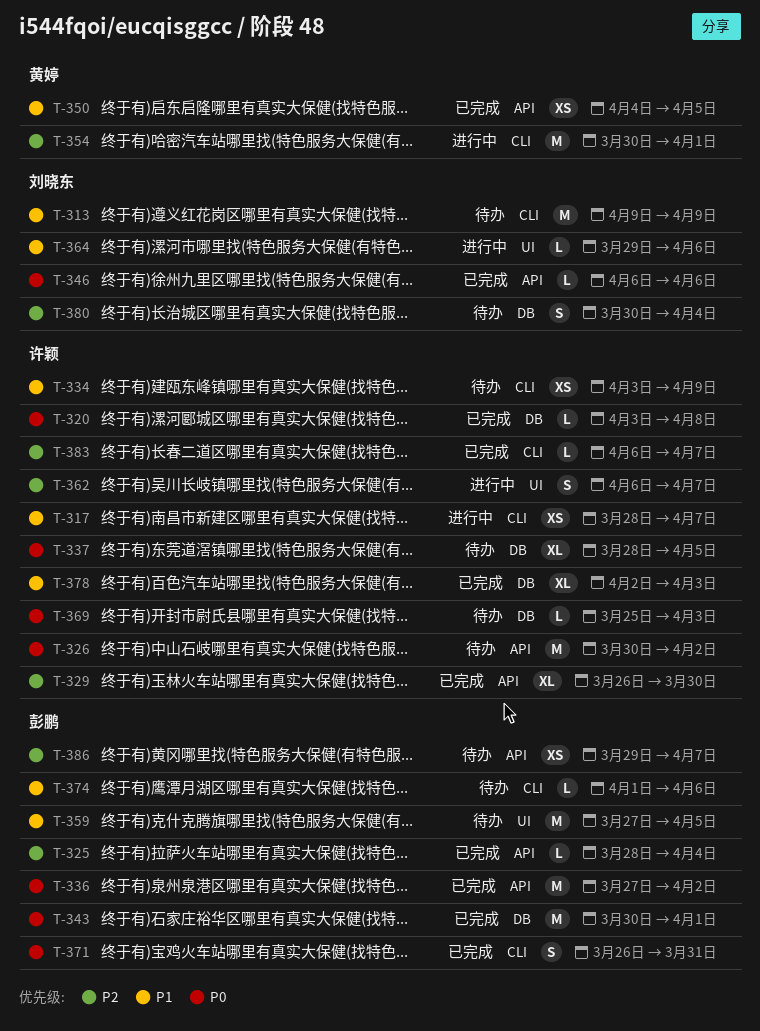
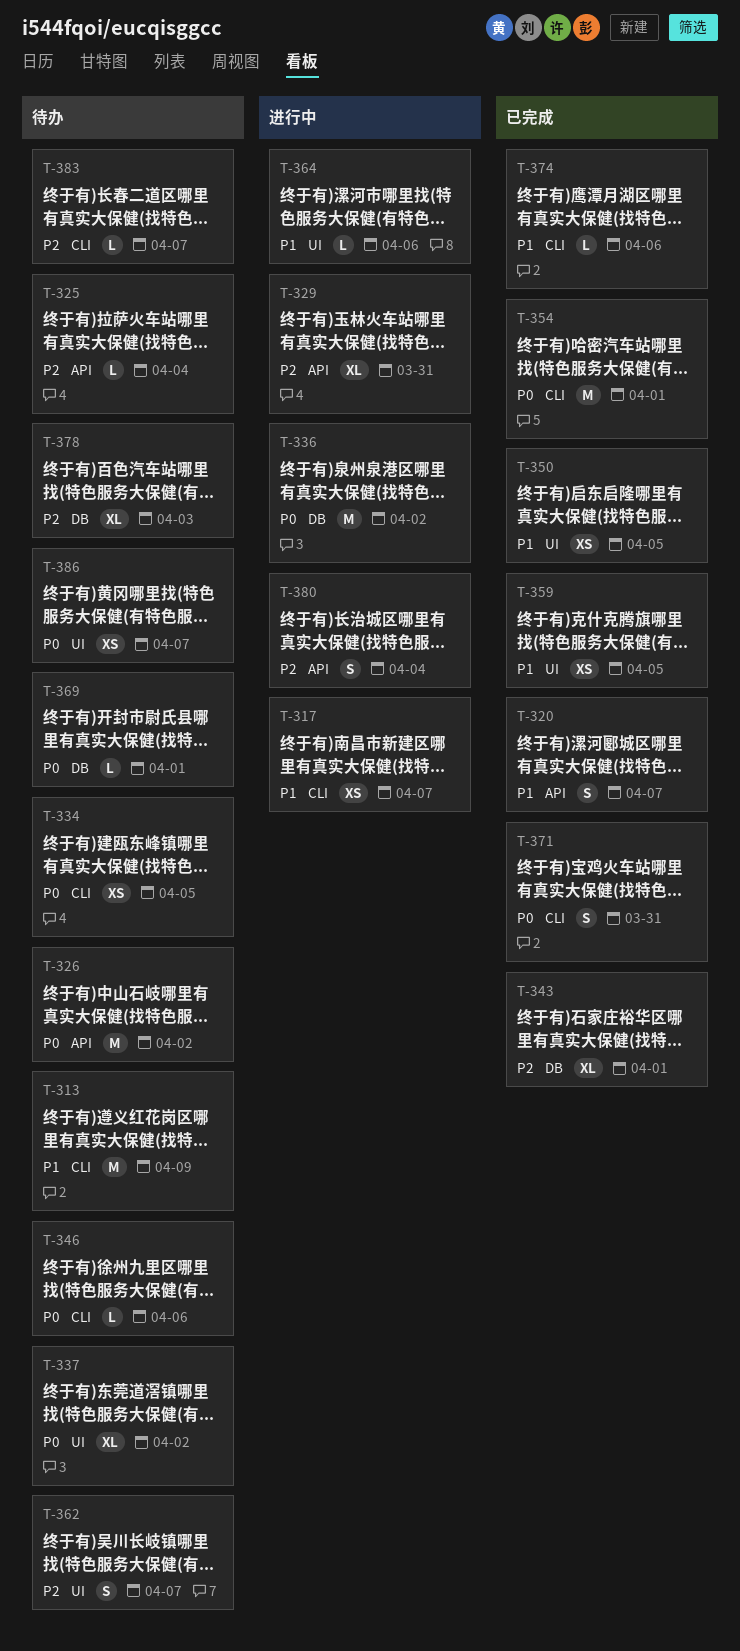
T-320, priority: P0 -> P1
T-320, label: DB -> API
T-320, estimate: L -> S
T-320, due: Apr 8 -> Apr 7
T-325, status: 已完成 -> 待办
T-329, status: 已完成 -> 进行中
T-329, due: Mar 30 -> Mar 31
T-334, priority: P1 -> P0
T-334, due: Apr 9 -> Apr 5
T-336, status: 已完成 -> 进行中
T-336, label: API -> DB
T-337, label: DB -> UI
T-337, due: Apr 5 -> Apr 2
T-343, priority: P0 -> P2
T-343, estimate: M -> XL
T-346, status: 已完成 -> 待办
T-346, label: API -> CLI
T-350, label: API -> UI
T-354, status: 进行中 -> 已完成
T-354, priority: P2 -> P0
T-359, status: 待办 -> 已完成
T-359, estimate: M -> XS
T-362, status: 进行中 -> 待办
T-369, due: Apr 3 -> Apr 1
T-374, status: 待办 -> 已完成
T-378, status: 已完成 -> 待办
T-378, priority: P1 -> P2
T-380, status: 待办 -> 进行中
T-380, label: DB -> API
T-383, status: 已完成 -> 待办
T-386, priority: P2 -> P0
T-386, label: API -> UI

